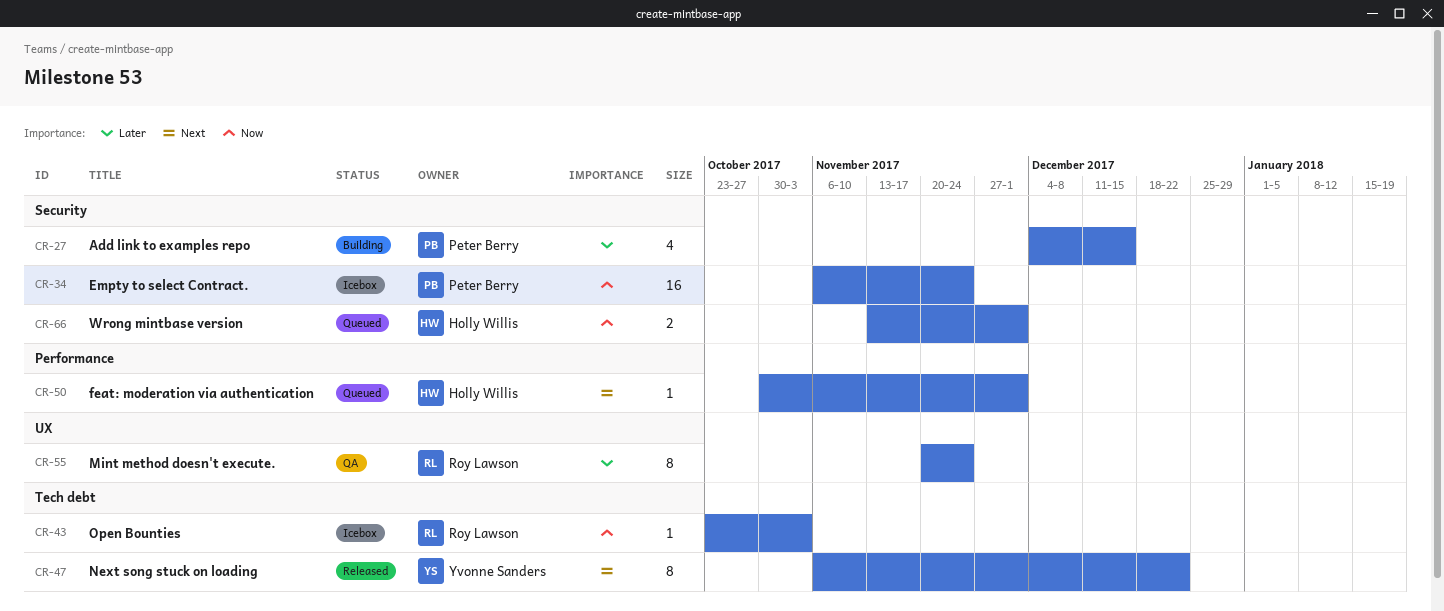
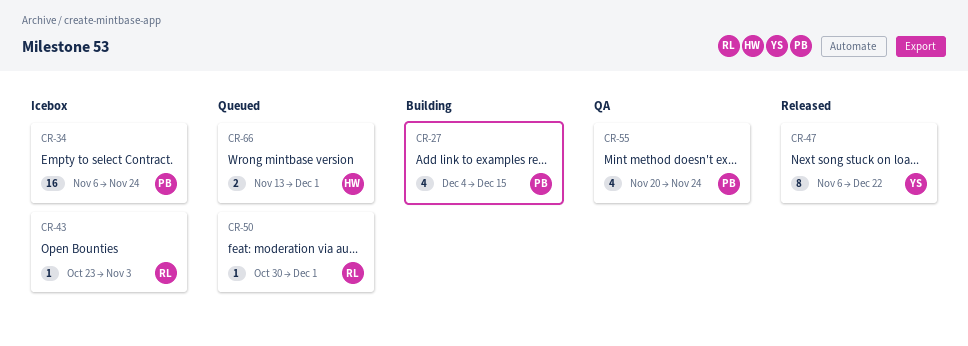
CR-50, owner: Holly Willis -> Roy Lawson
CR-55, owner: Roy Lawson -> Peter Berry
CR-55, estimate: 8 -> 4

